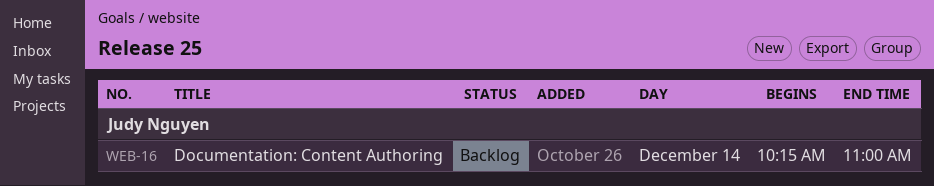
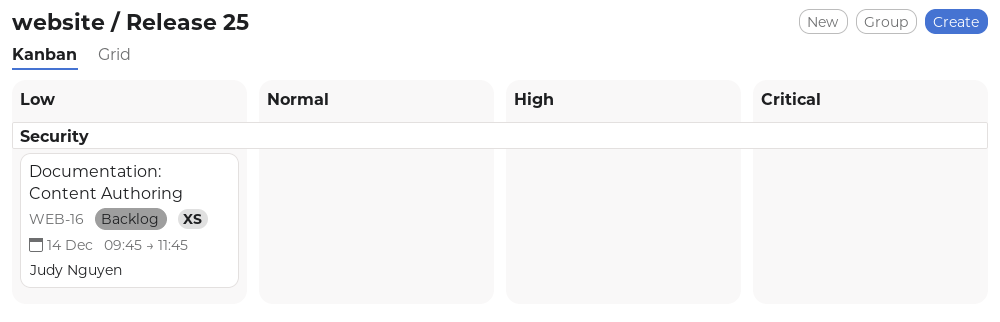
WEB-16, begins: 10:15 -> 09:45
WEB-16, ends: 11:00 -> 11:45

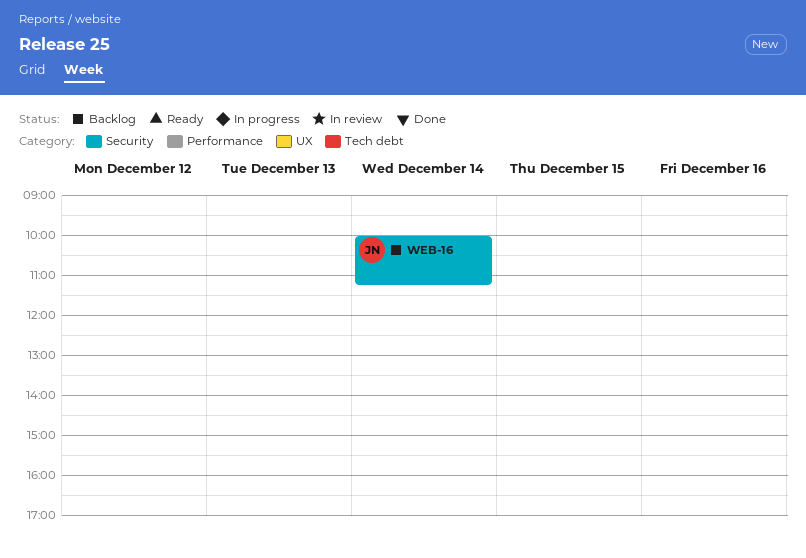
WEB-16, begins: 09:45 -> 10:00
WEB-16, ends: 11:45 -> 11:15

